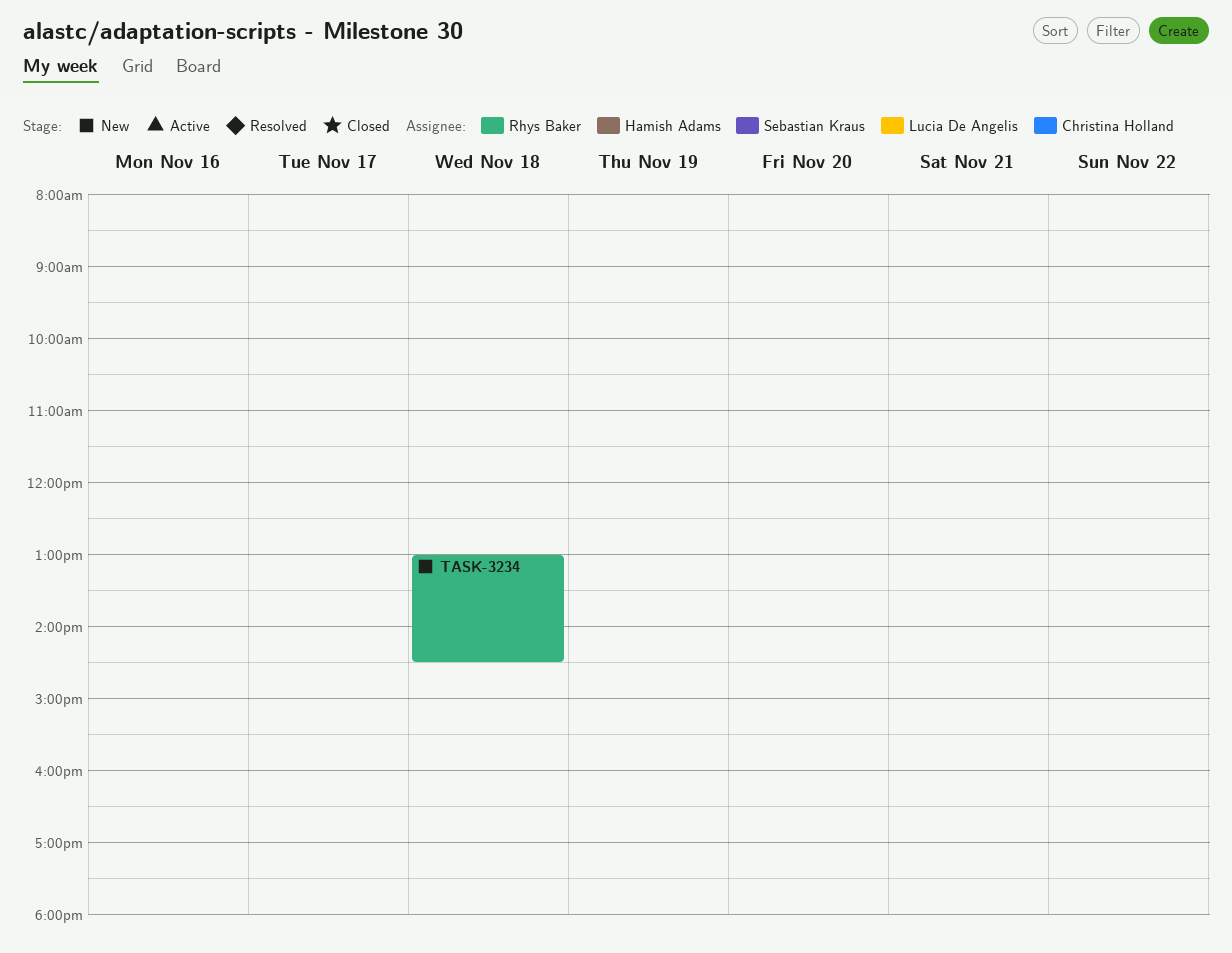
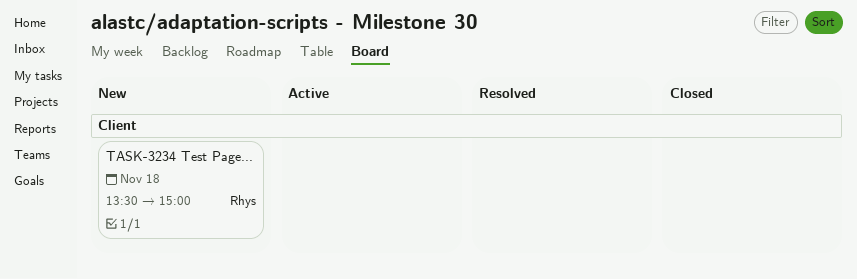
TASK-3234, begins: 13:00 -> 13:30
TASK-3234, ends: 14:30 -> 15:00

